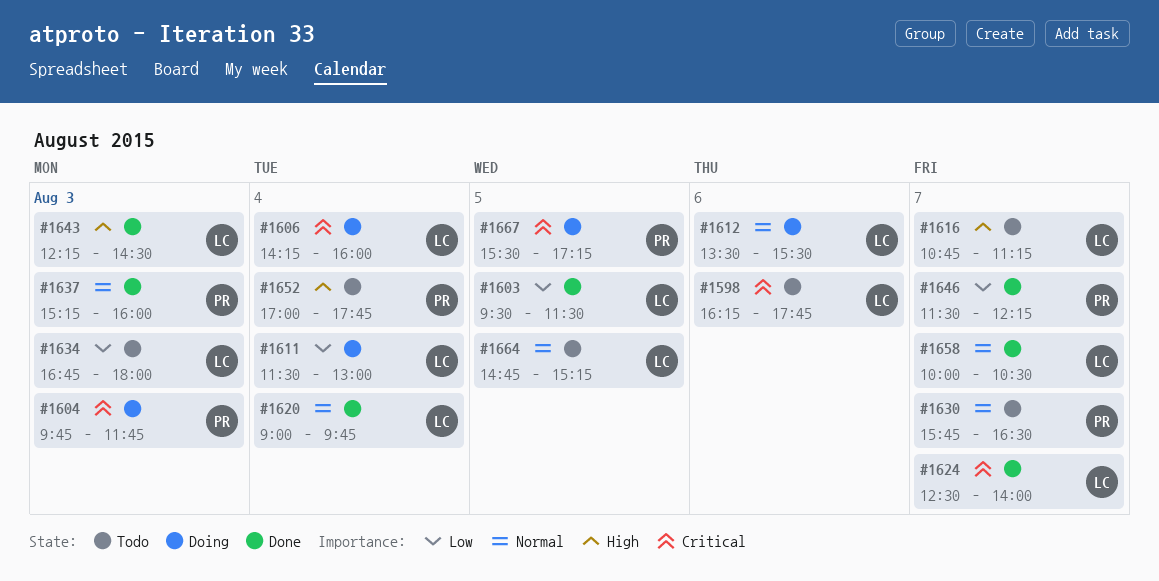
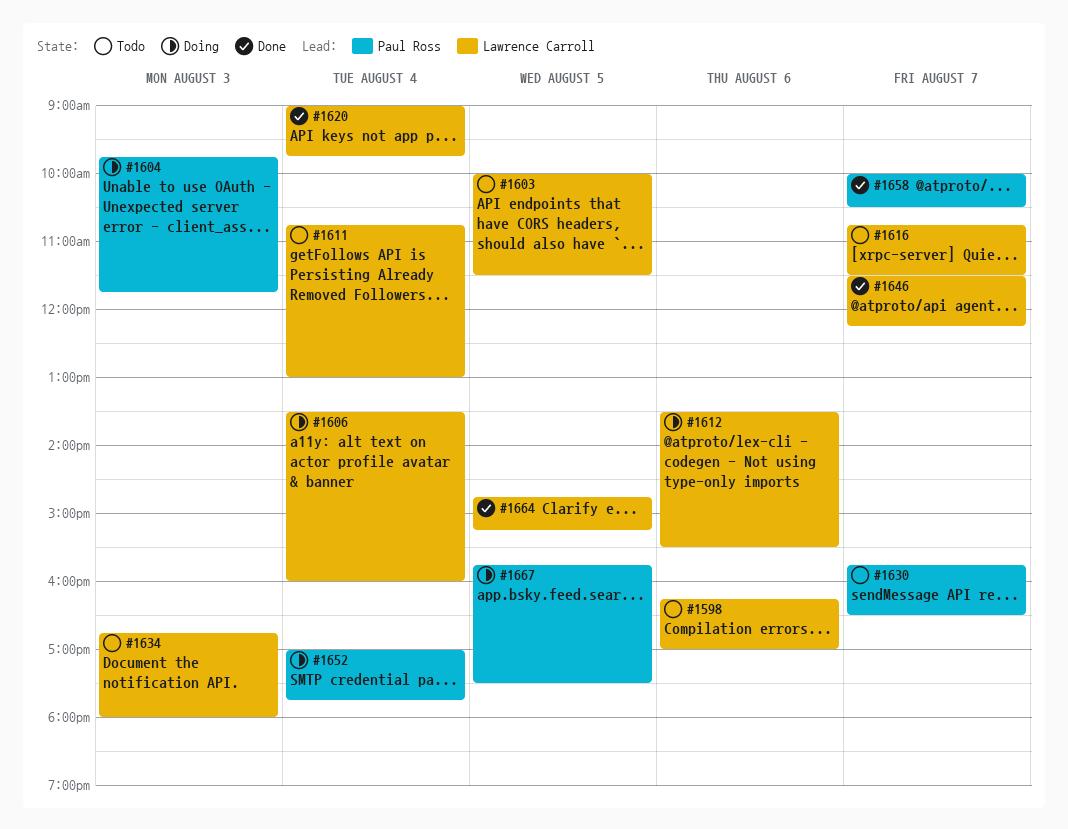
#1598, ends: 17:45 -> 17:00
#1603, status: Done -> Todo
#1603, begins: 09:30 -> 10:00
#1606, begins: 14:15 -> 13:30
#1611, status: Doing -> Todo
#1611, begins: 11:30 -> 10:45
#1616, ends: 11:15 -> 11:30
#1624: present -> none
#1637: present -> none
#1643: present -> none
#1646, owner: Paul Ross -> Lawrence Carroll
#1652, status: Todo -> Doing
#1658, owner: Lawrence Carroll -> Paul Ross
#1664, status: Todo -> Done
#1667, begins: 15:30 -> 15:45
#1667, ends: 17:15 -> 17:30

